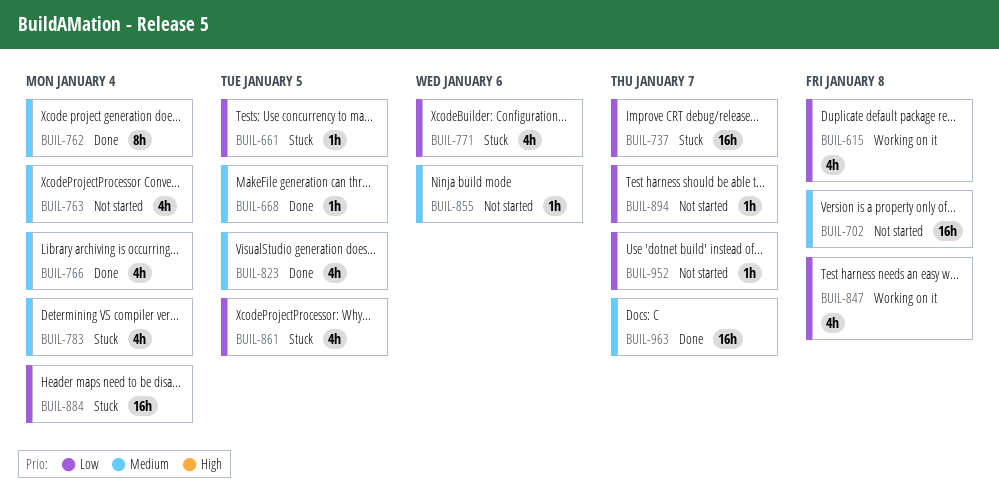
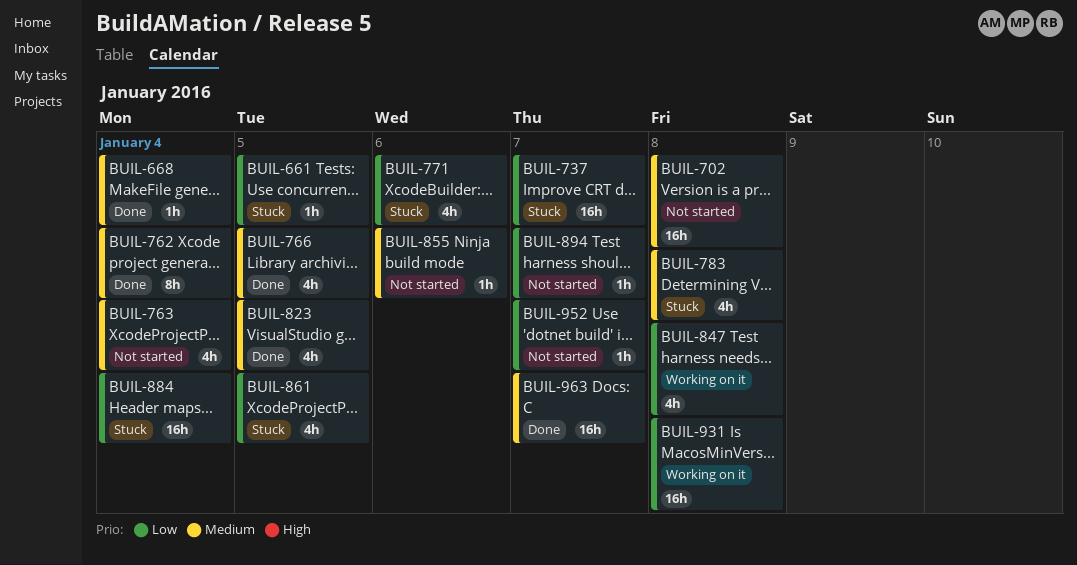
BUIL-615: present -> none
BUIL-668, due: Jan 5 -> Jan 4
BUIL-766, due: Jan 4 -> Jan 5
BUIL-783, due: Jan 4 -> Jan 8
BUIL-931: none -> present

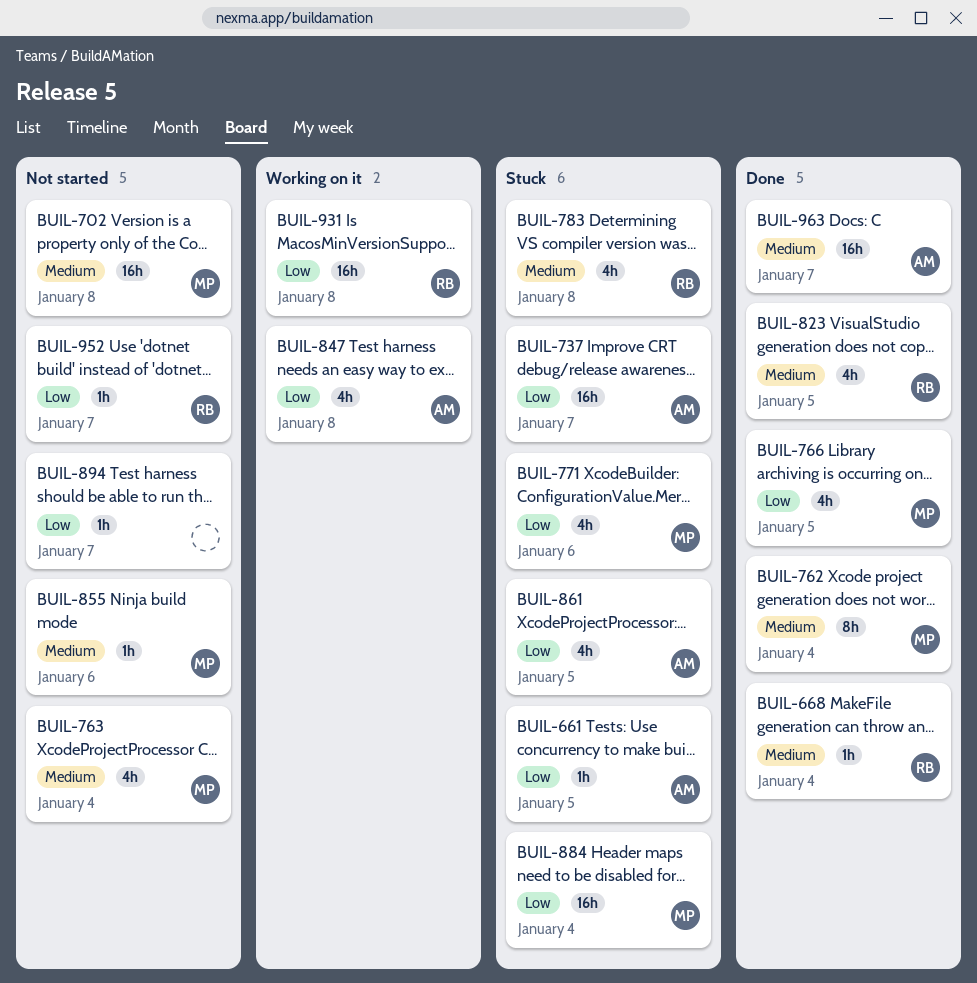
BUIL-766, priority: Medium -> Low

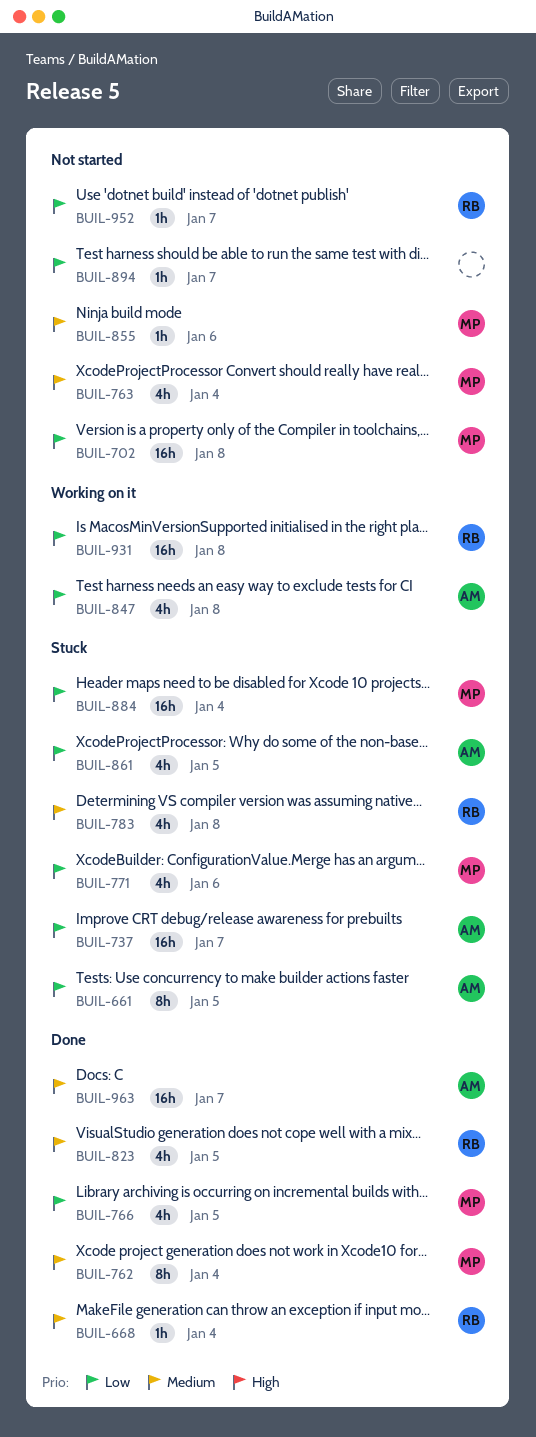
BUIL-661, estimate: 1h -> 8h
BUIL-702, priority: Medium -> Low

